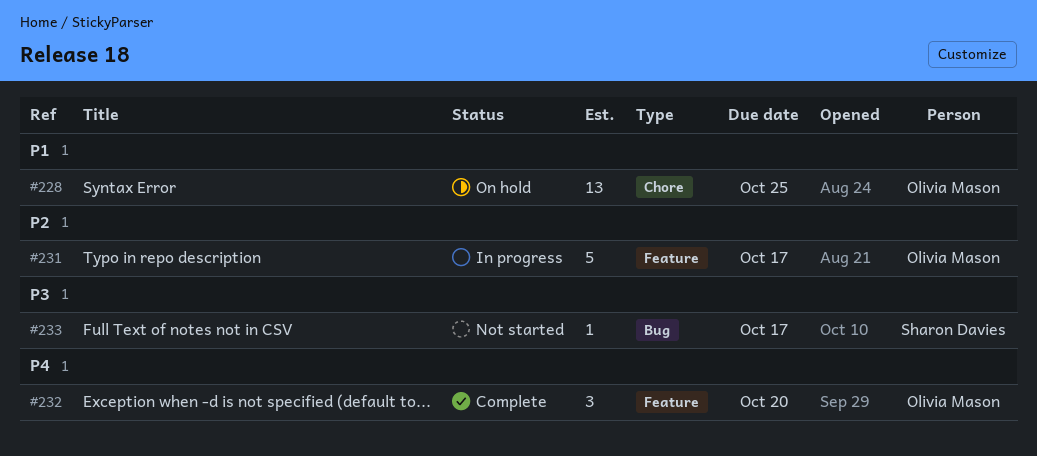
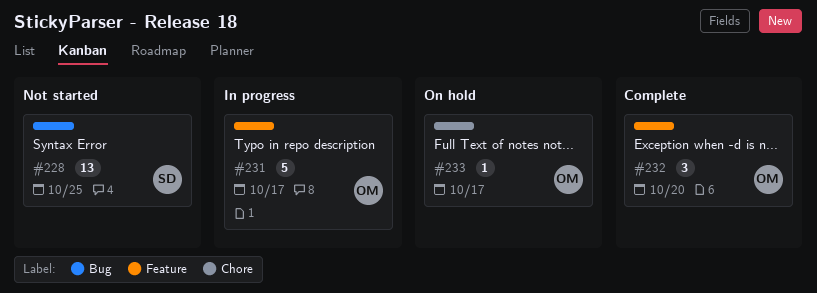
#228, status: On hold -> Not started
#228, owner: Olivia Mason -> Sharon Davies
#228, label: Chore -> Bug
#233, status: Not started -> On hold
#233, owner: Sharon Davies -> Olivia Mason
#233, label: Bug -> Chore

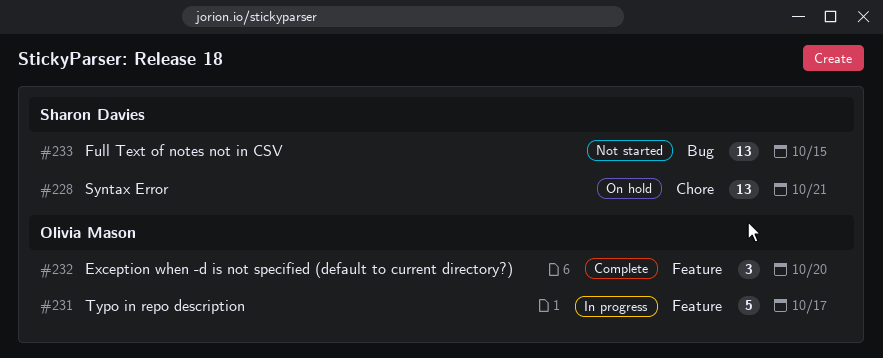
#228, status: Not started -> On hold
#228, label: Bug -> Chore
#228, due: Oct 25 -> Oct 21
#233, status: On hold -> Not started
#233, owner: Olivia Mason -> Sharon Davies
#233, label: Chore -> Bug
#233, estimate: 1 -> 13
#233, due: Oct 17 -> Oct 15

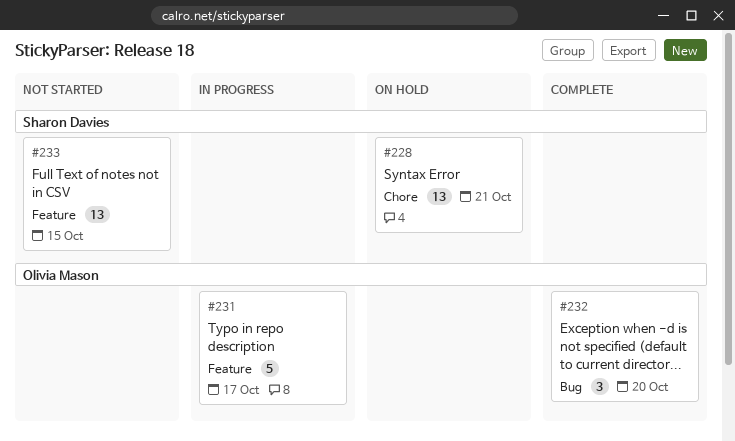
#232, label: Feature -> Bug
#233, label: Bug -> Feature

